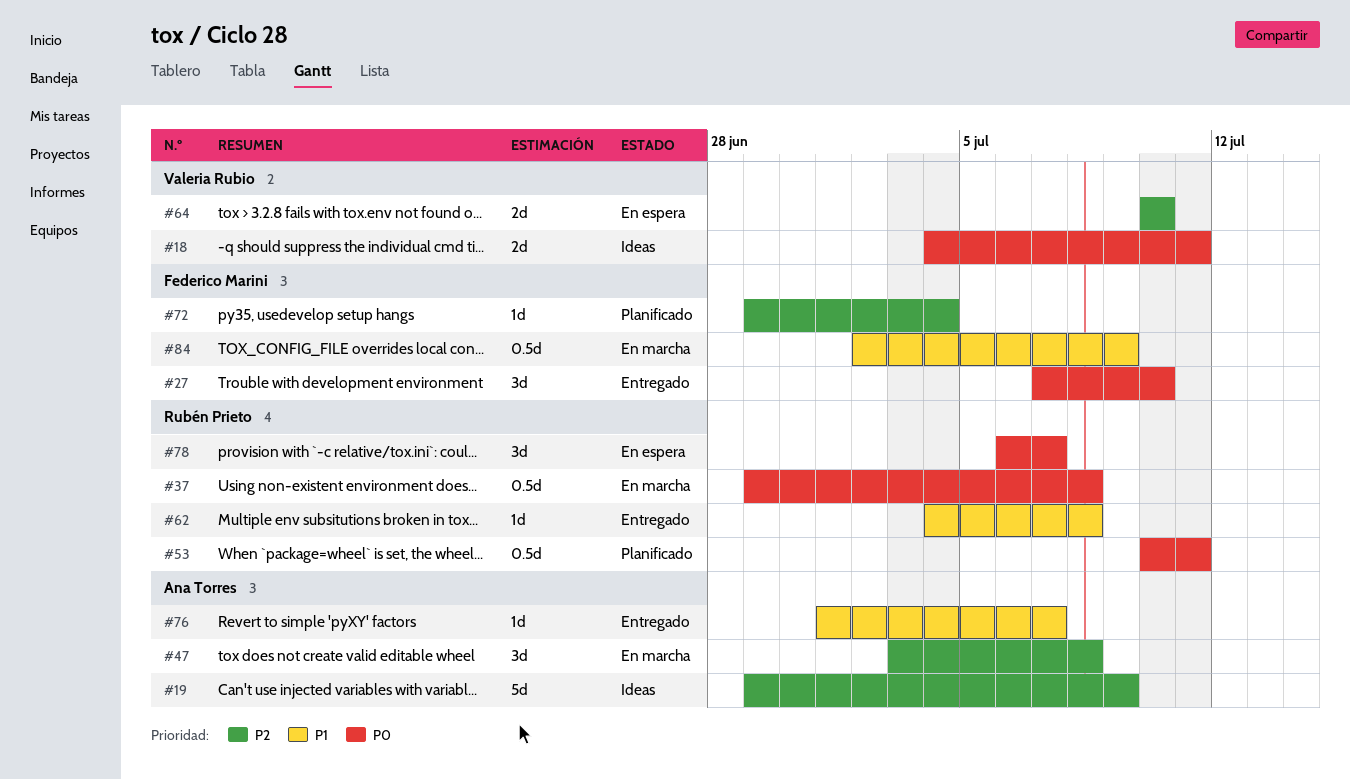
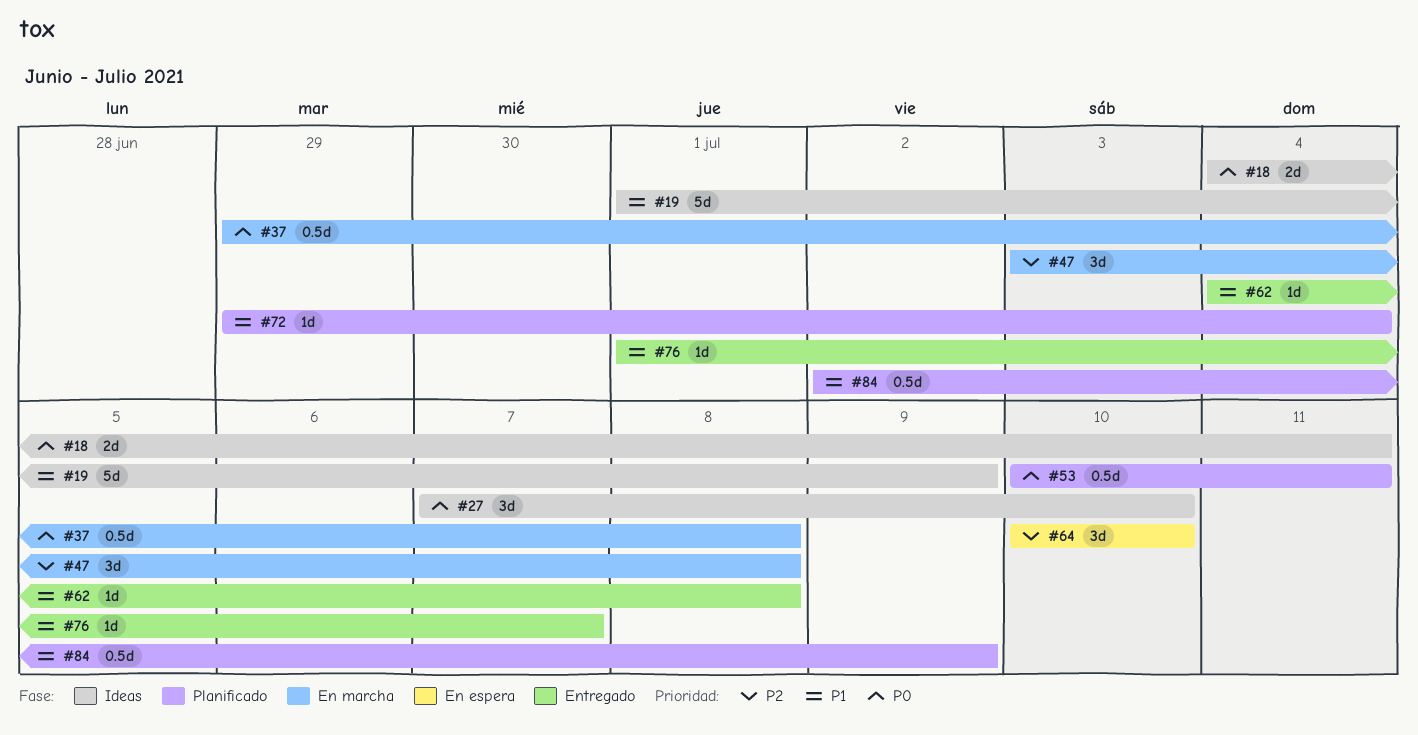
#19, priority: P2 -> P1
#19, start: Jun 29 -> Jul 1
#27, status: Entregado -> Ideas
#64, estimate: 2d -> 3d
#72, priority: P2 -> P1
#78: present -> none
#84, status: En marcha -> Planificado

